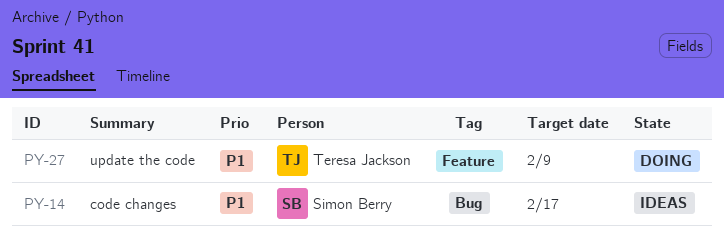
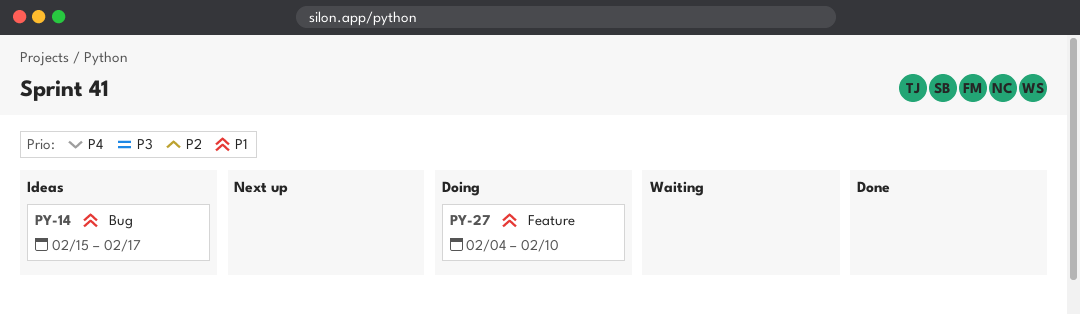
PY-27, due: Feb 9 -> Feb 10

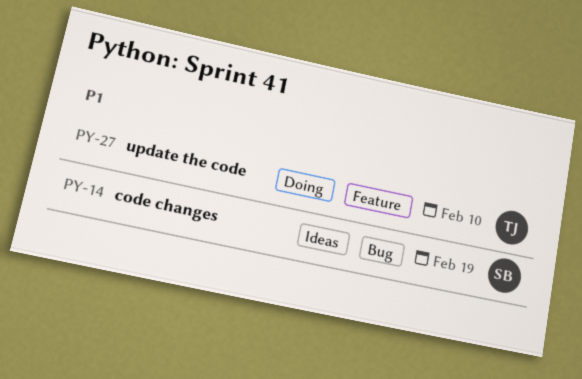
PY-14, due: Feb 17 -> Feb 19

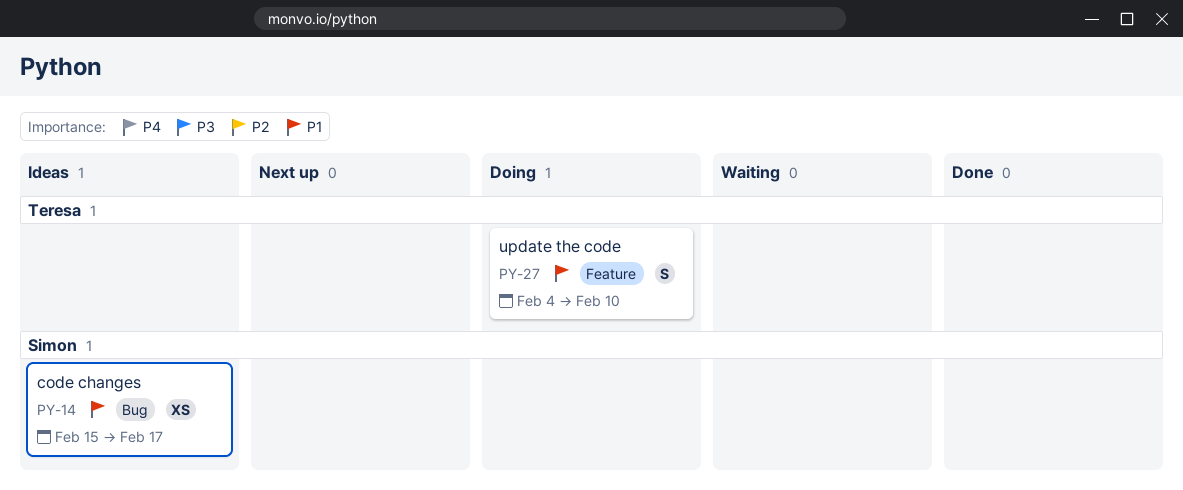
PY-14, due: Feb 19 -> Feb 17

